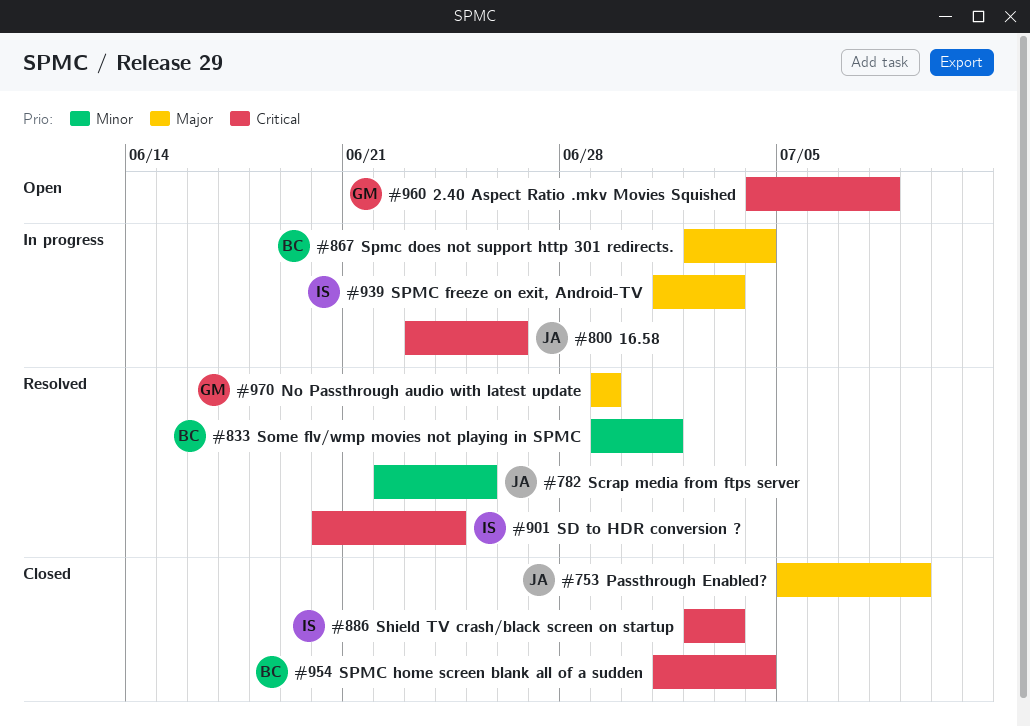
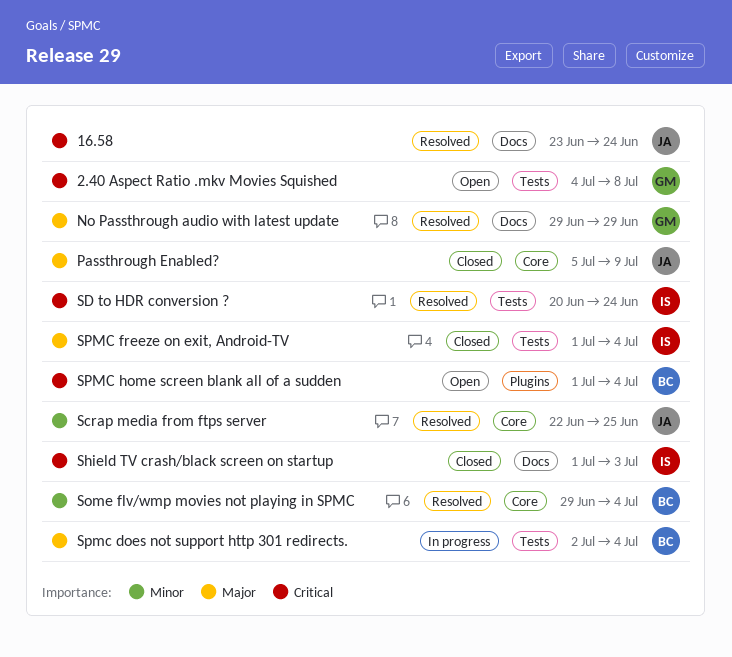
16.58, status: In progress -> Resolved
16.58, due: Jun 26 -> Jun 24
Shield TV crash/black screen on startup, start: Jul 2 -> Jul 1
Some flv/wmp movies not playing in SPMC, due: Jul 1 -> Jul 4
SPMC freeze on exit, Android-TV, status: In progress -> Closed
SPMC freeze on exit, Android-TV, due: Jul 3 -> Jul 4
SPMC home screen blank all of a sudden, status: Closed -> Open

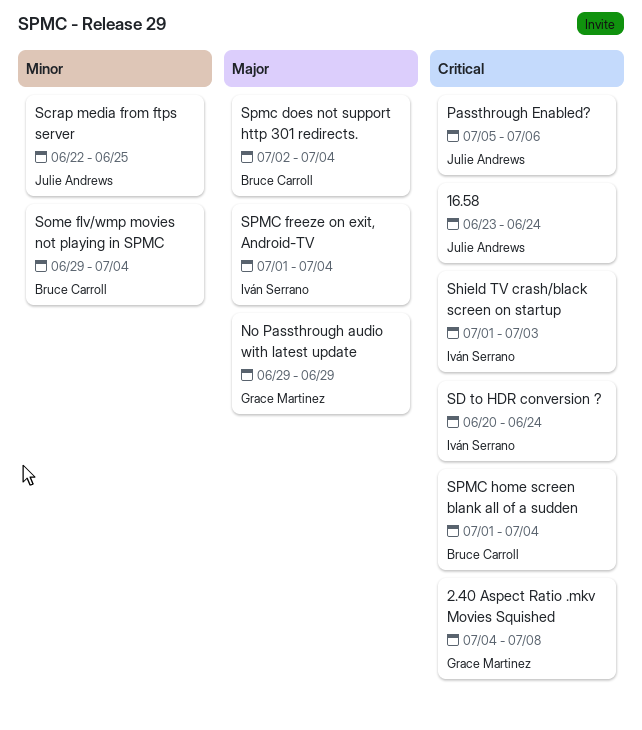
Passthrough Enabled?, priority: Major -> Critical
Passthrough Enabled?, due: Jul 9 -> Jul 6

